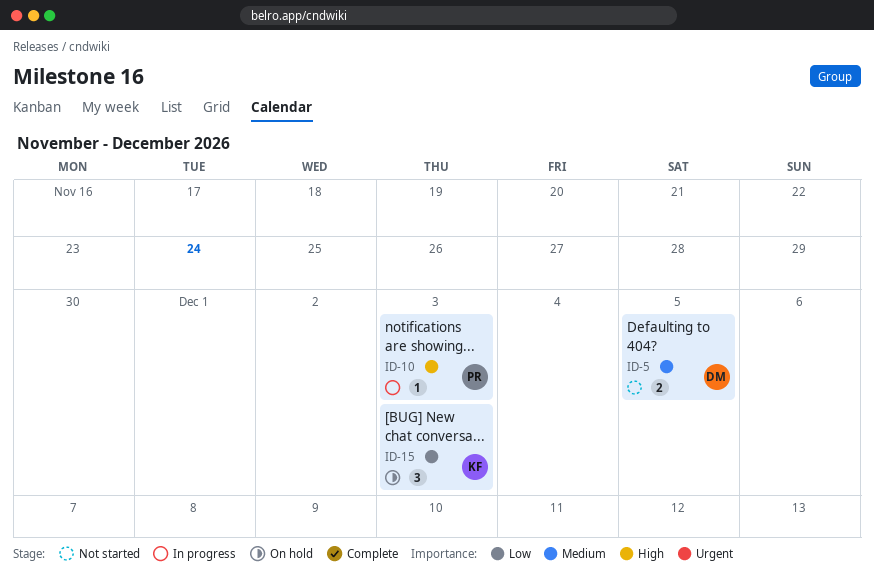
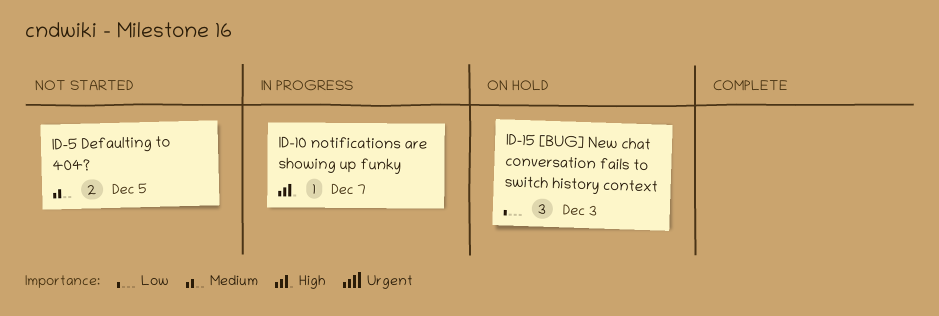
ID-10, due: Dec 3 -> Dec 7

